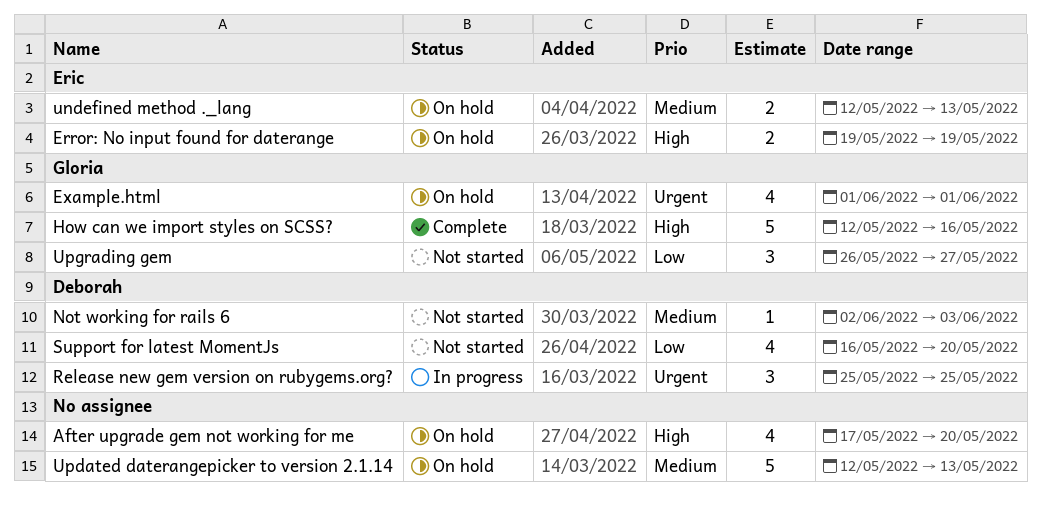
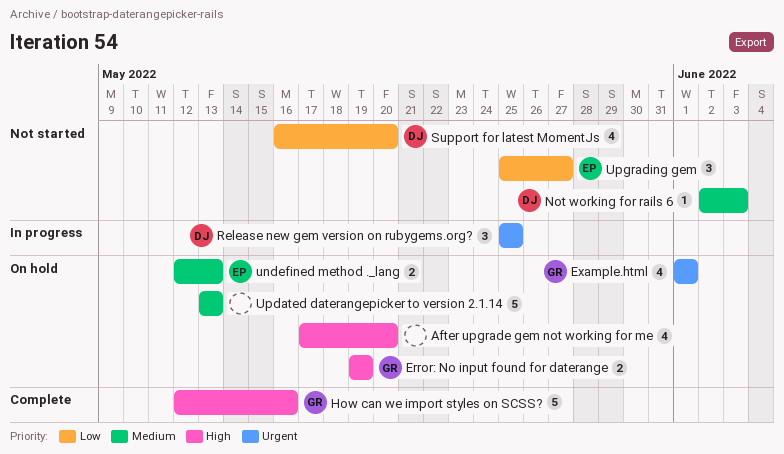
Error: No input found for daterange, owner: Eric -> Gloria
Updated daterangepicker to version 2.1.14, start: May 12 -> May 13
Upgrading gem, owner: Gloria -> Eric
Upgrading gem, start: May 26 -> May 25

